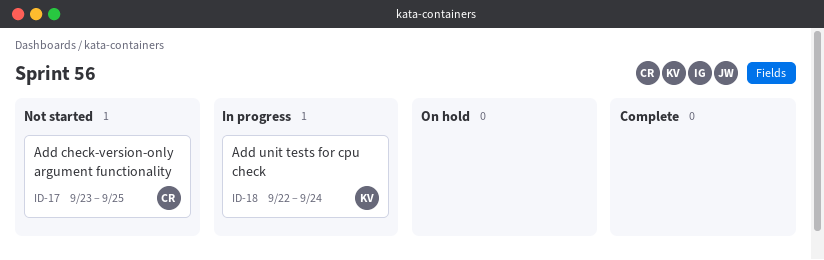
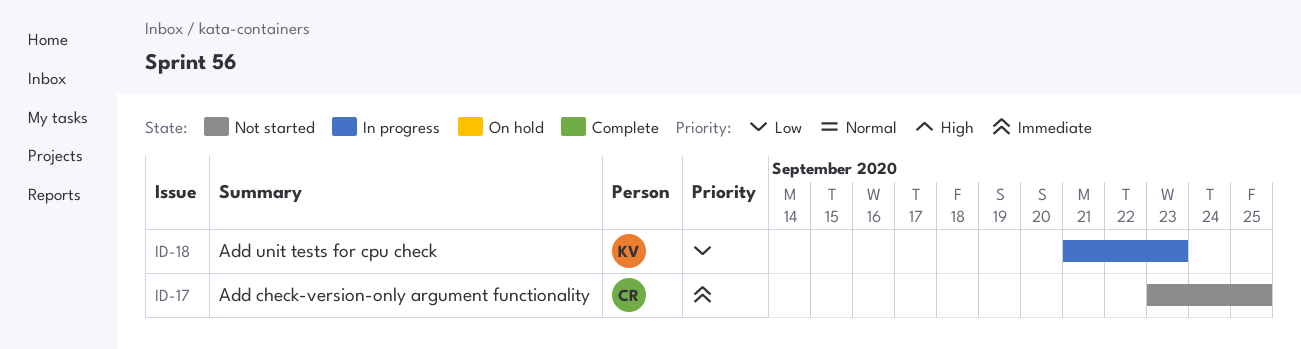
ID-18, start: Sep 22 -> Sep 21
ID-18, due: Sep 24 -> Sep 23

